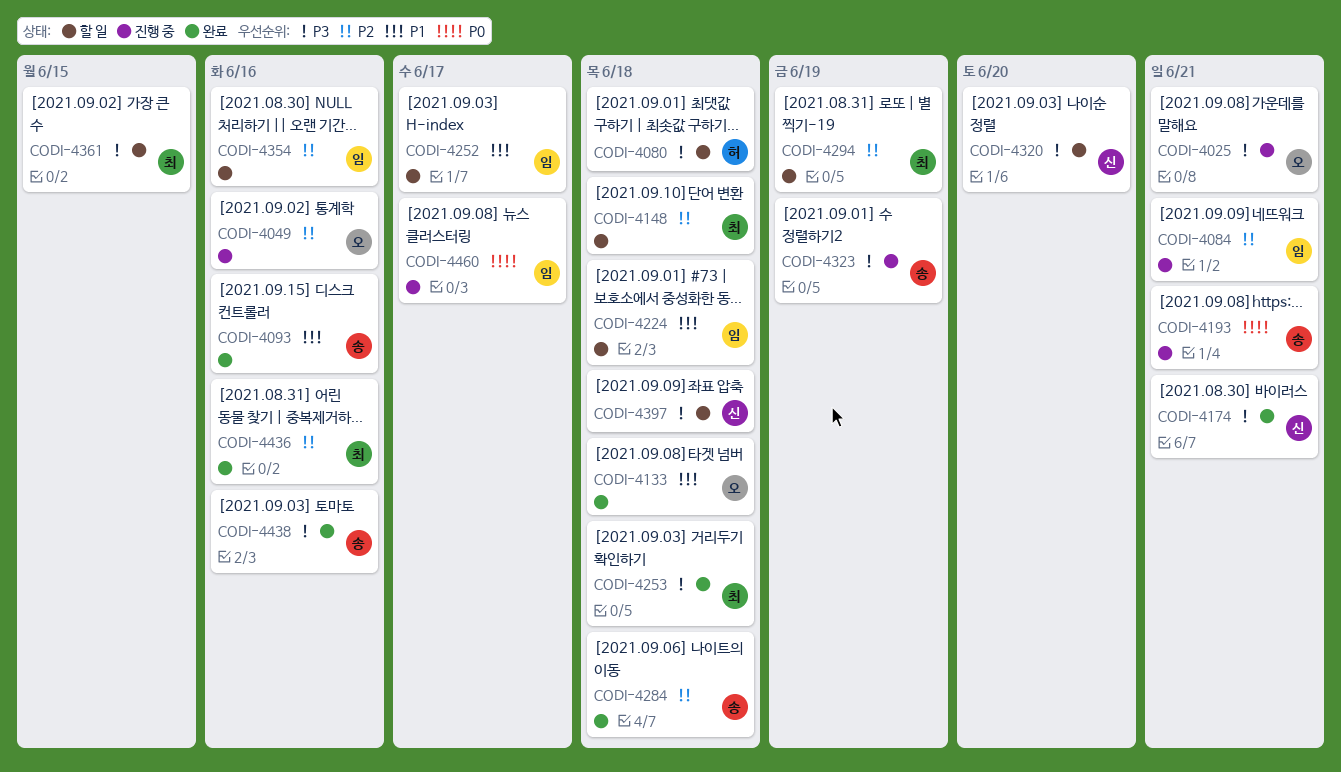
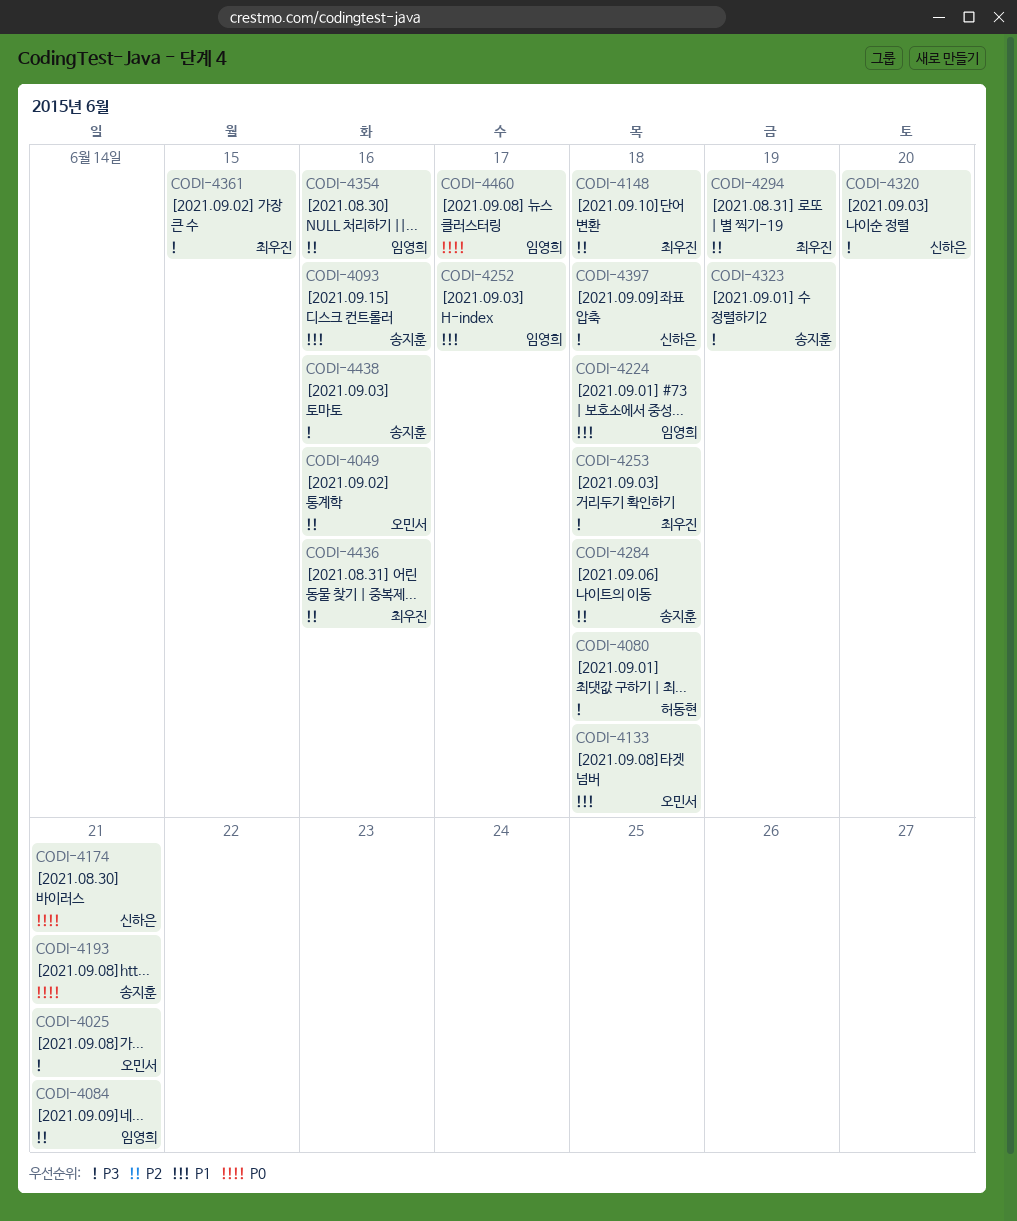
CODI-4174, priority: P3 -> P0

